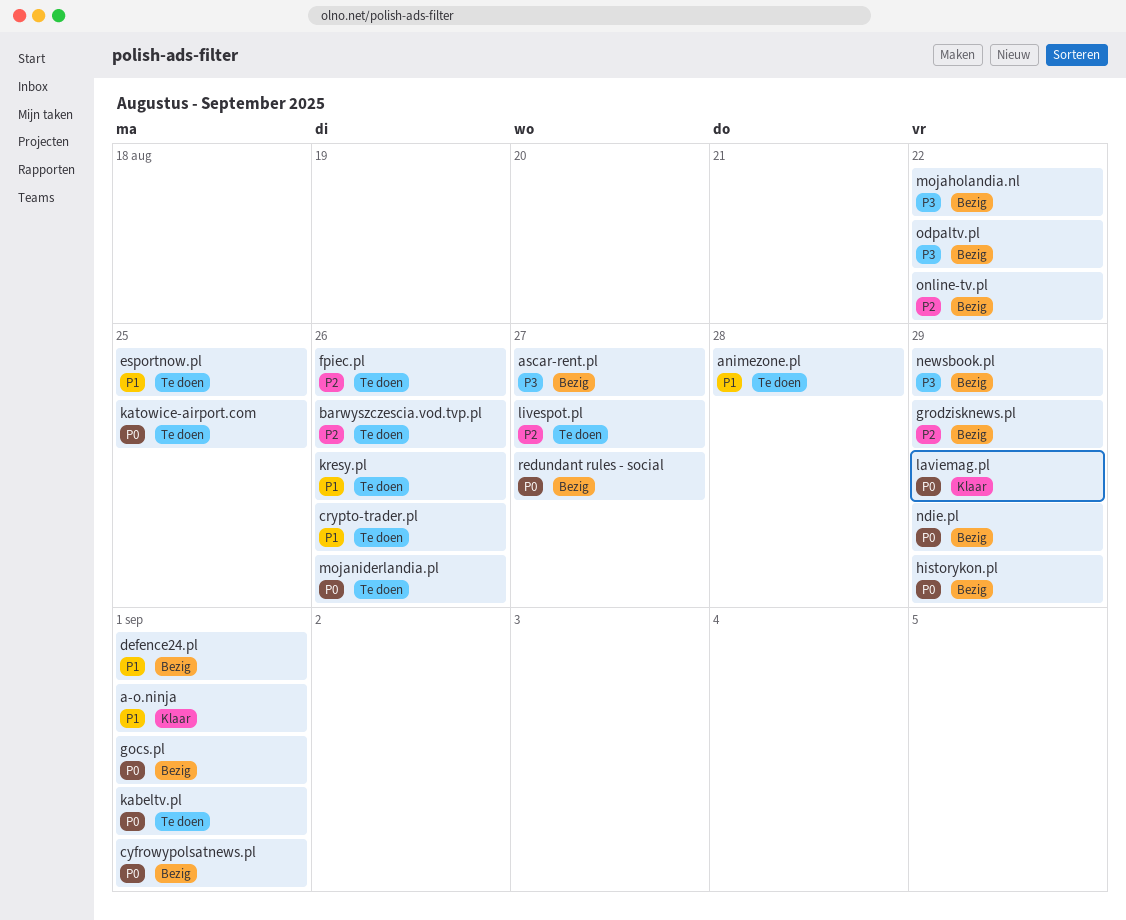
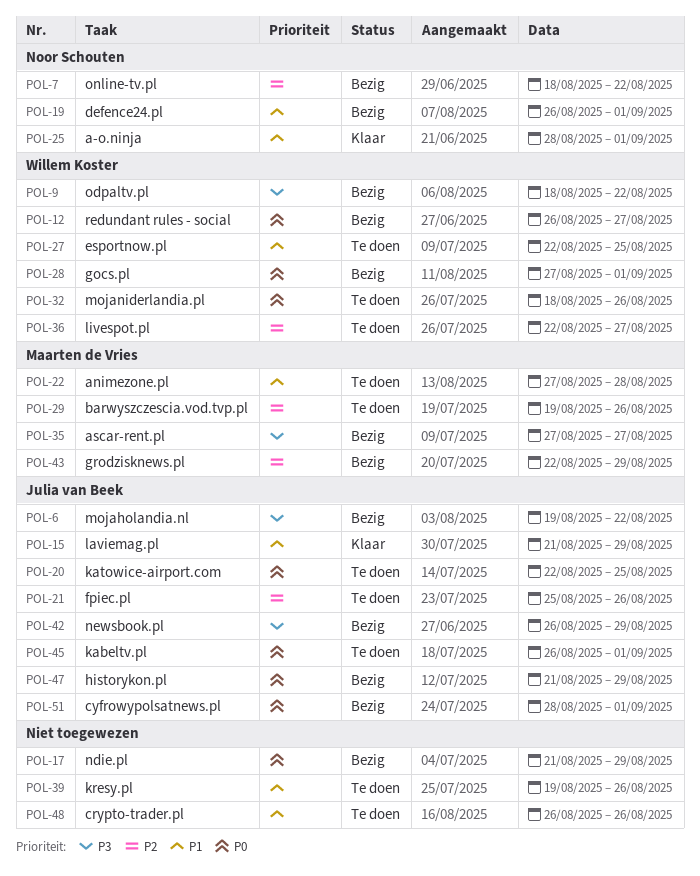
laviemag.pl, priority: P0 -> P1

